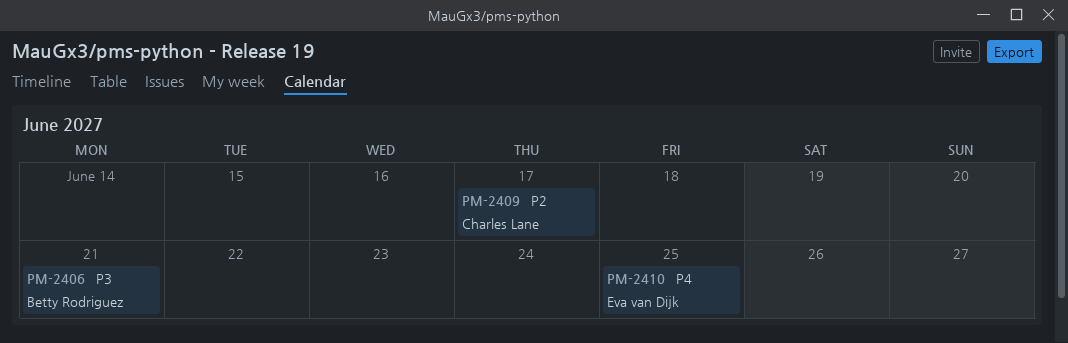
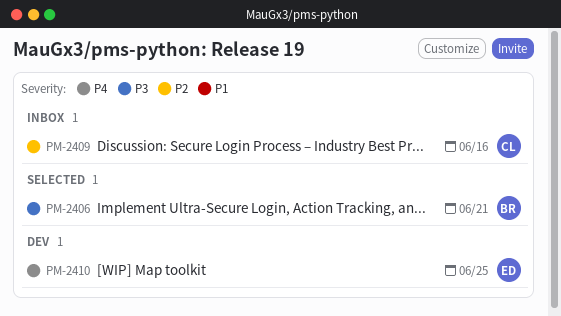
PM-2409, due: Jun 17 -> Jun 16

